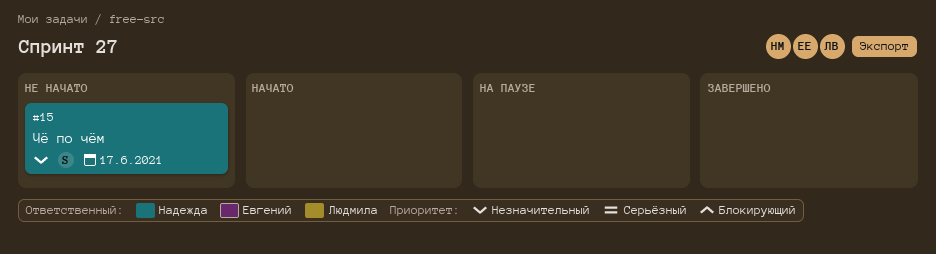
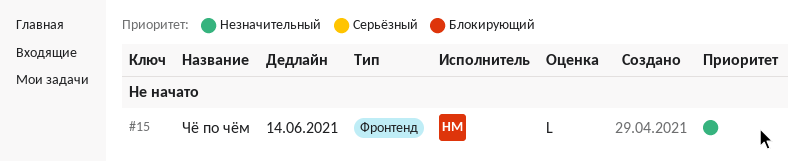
#15, estimate: S -> L
#15, due: Jun 17 -> Jun 14

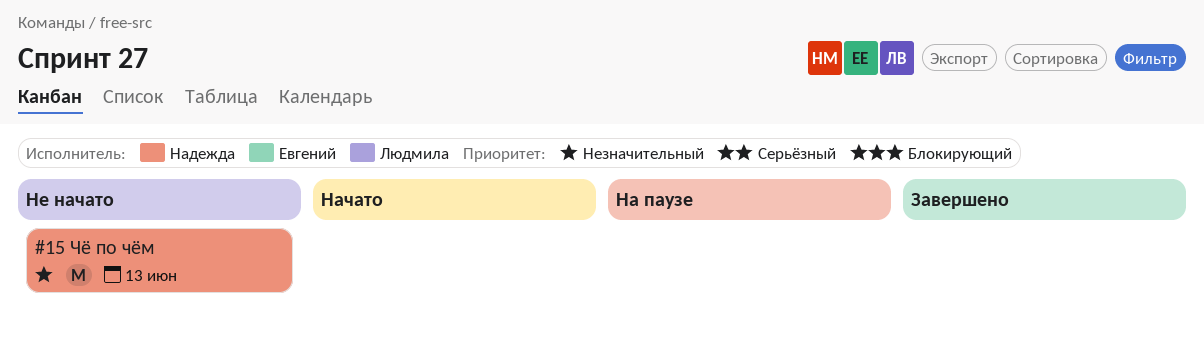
#15, estimate: L -> M
#15, due: Jun 14 -> Jun 13

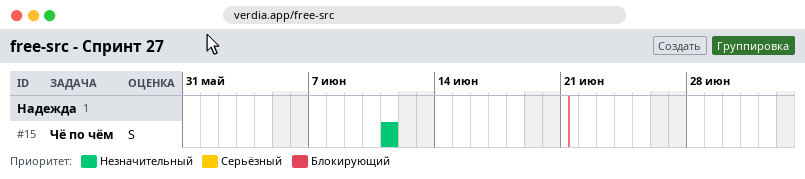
#15, estimate: M -> S
#15, due: Jun 13 -> Jun 11

